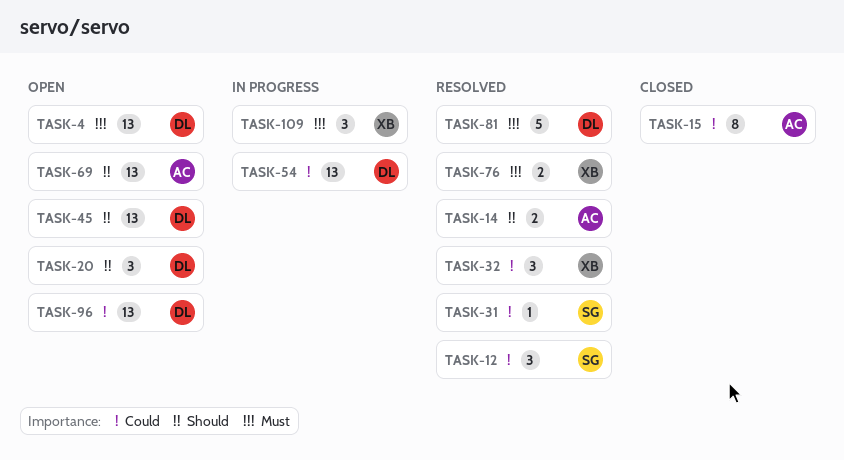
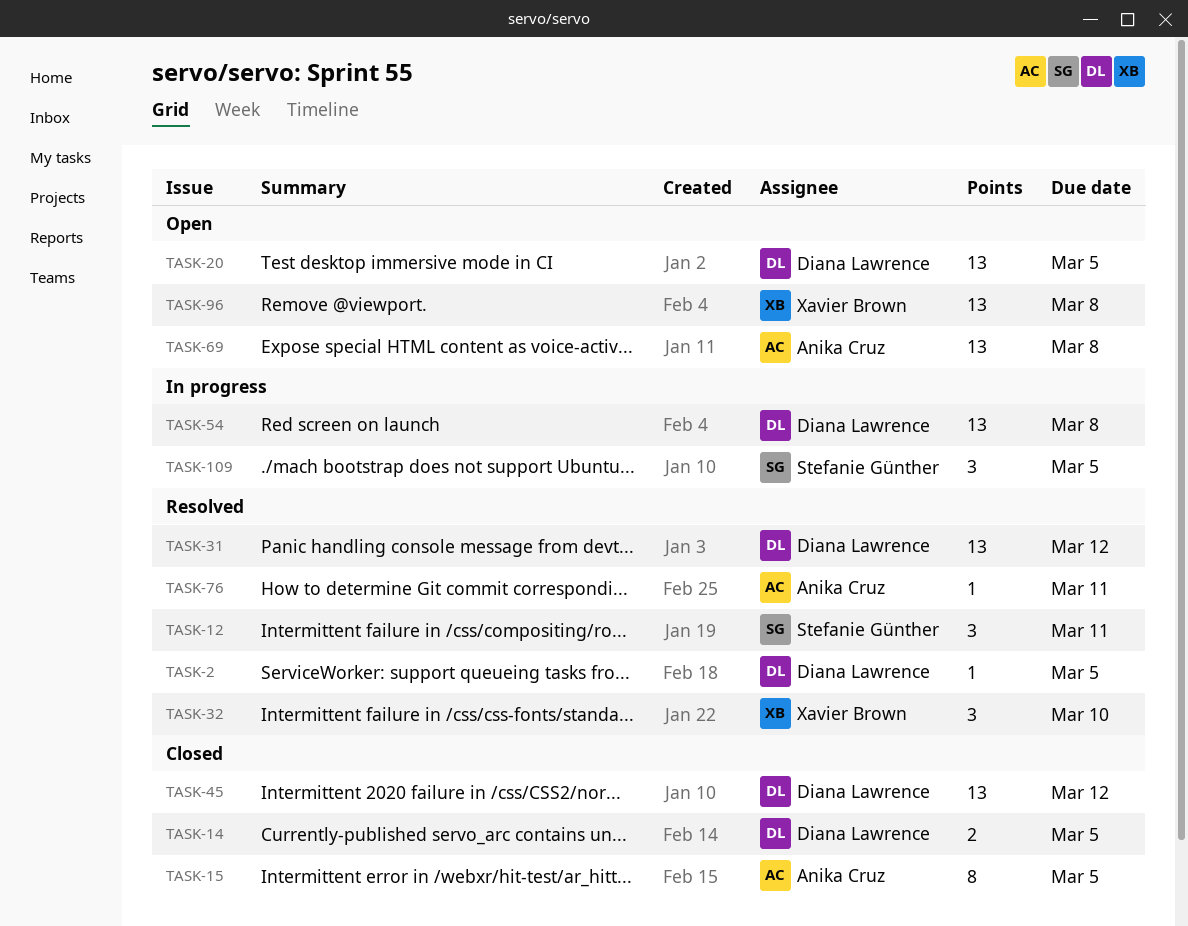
TASK-2: none -> present
TASK-4: present -> none
TASK-14, status: Resolved -> Closed
TASK-14, owner: Anika Cruz -> Diana Lawrence
TASK-20, estimate: 3 -> 13
TASK-31, owner: Stefanie Günther -> Diana Lawrence
TASK-31, estimate: 1 -> 13
TASK-45, status: Open -> Closed
TASK-76, owner: Xavier Brown -> Anika Cruz
TASK-76, estimate: 2 -> 1
TASK-81: present -> none
TASK-96, owner: Diana Lawrence -> Xavier Brown
TASK-109, owner: Xavier Brown -> Stefanie Günther

